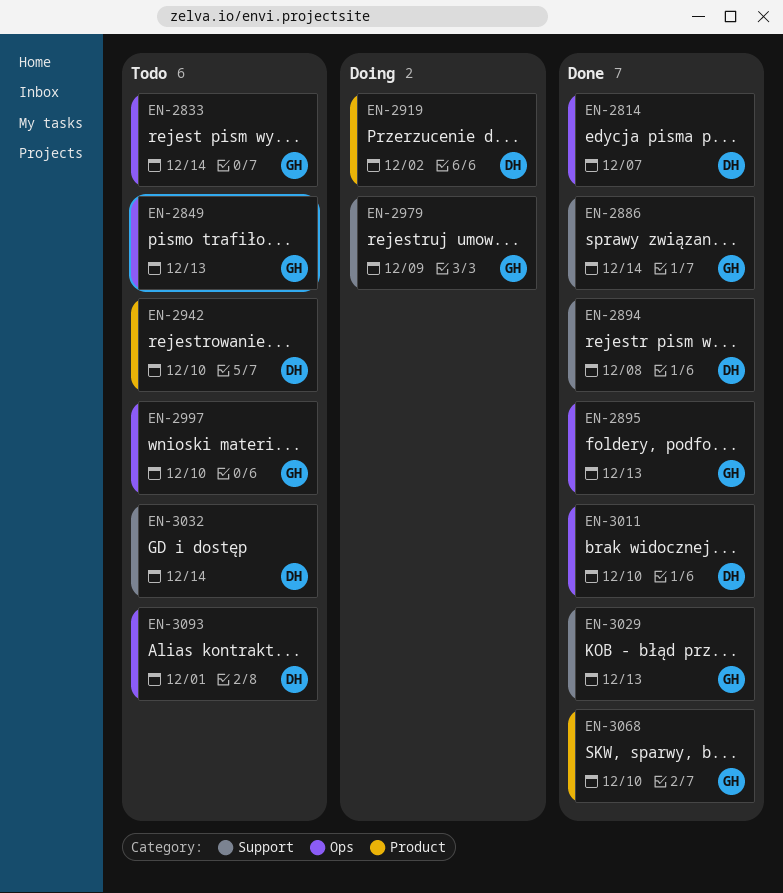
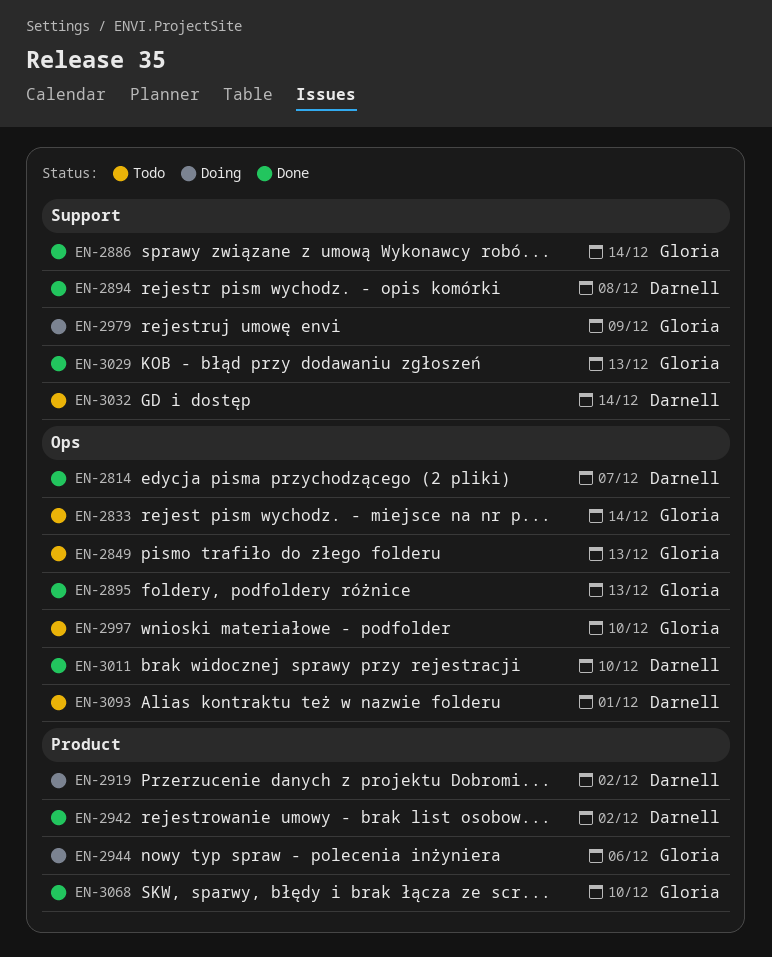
EN-2942, status: Todo -> Done
EN-2942, due: Dec 10 -> Dec 2
EN-2944: none -> present

